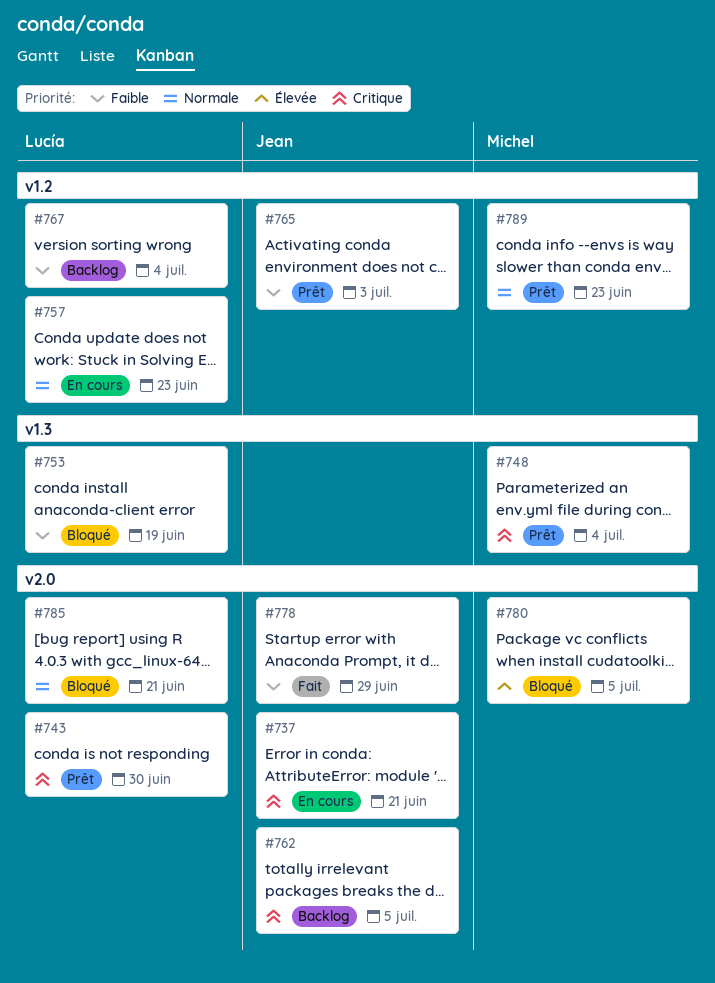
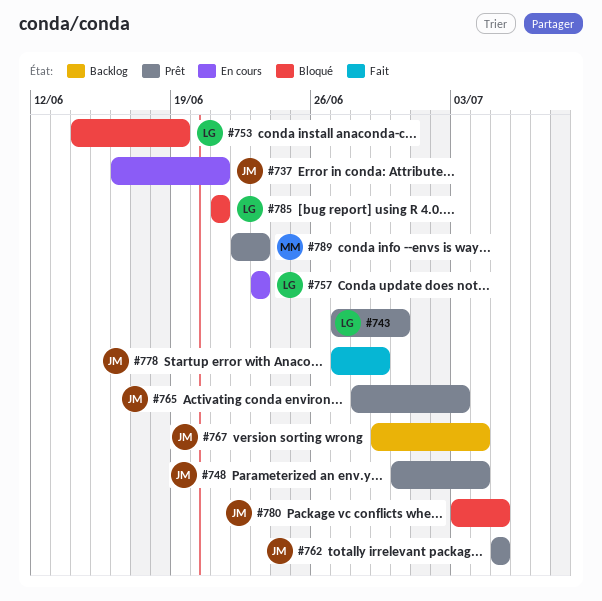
#748, owner: Michel -> Jean
#762, status: Backlog -> Prêt
#767, owner: Lucía -> Jean
#780, owner: Michel -> Jean

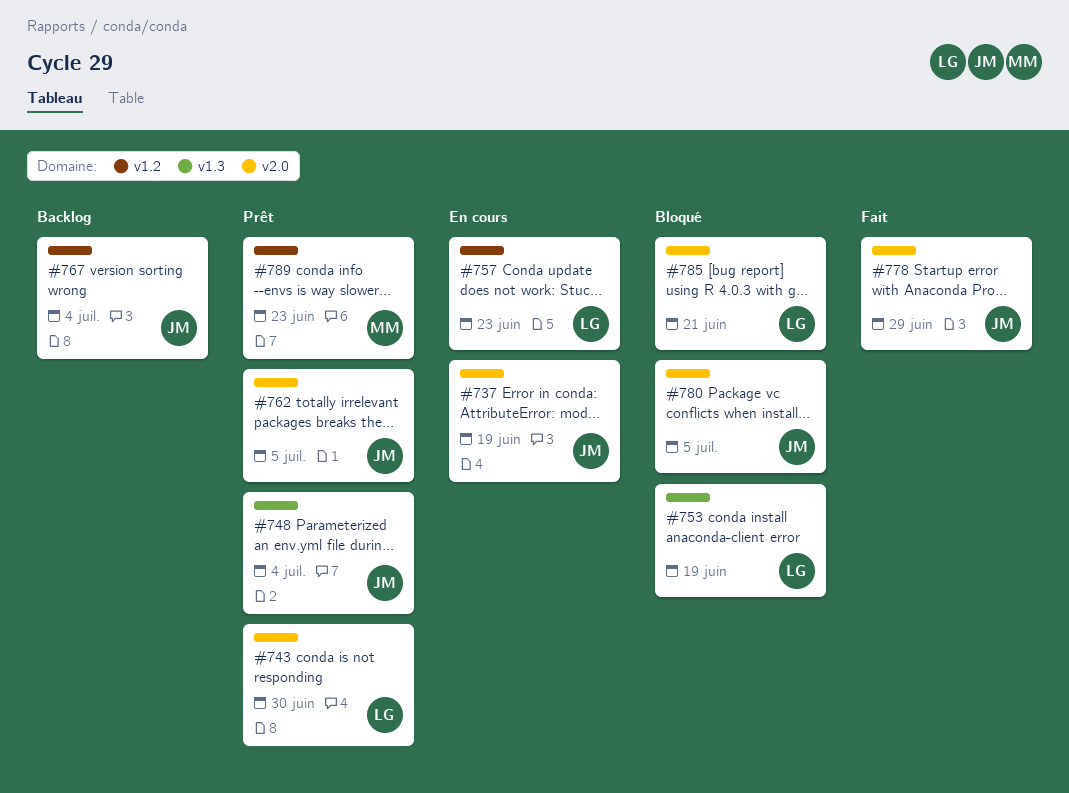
#737, due: Jun 21 -> Jun 19
#765: present -> none

